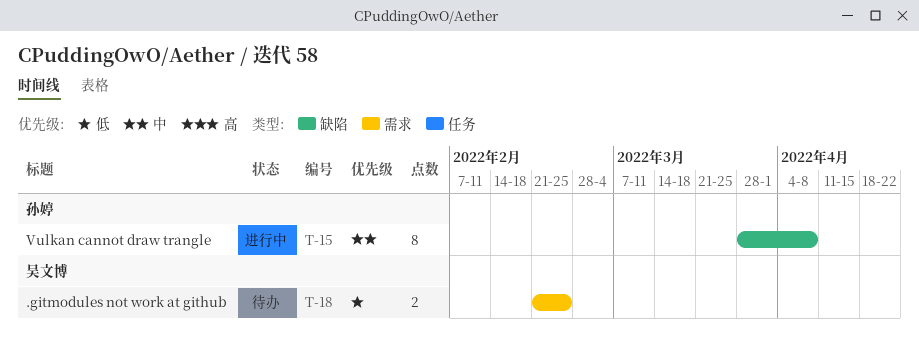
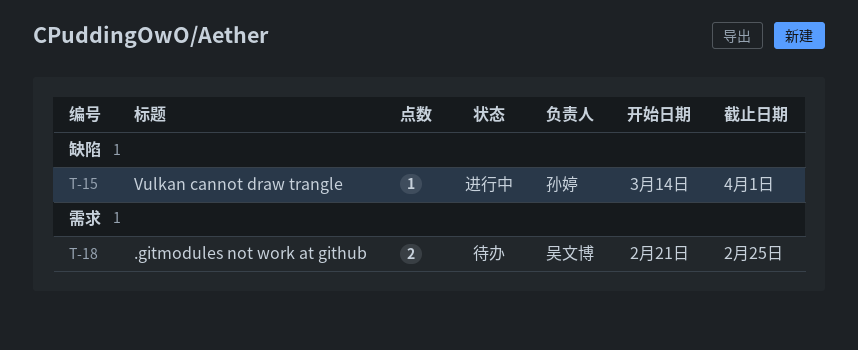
T-15, estimate: 8 -> 1
T-15, start: Mar 28 -> Mar 14
T-15, due: Apr 8 -> Apr 1

